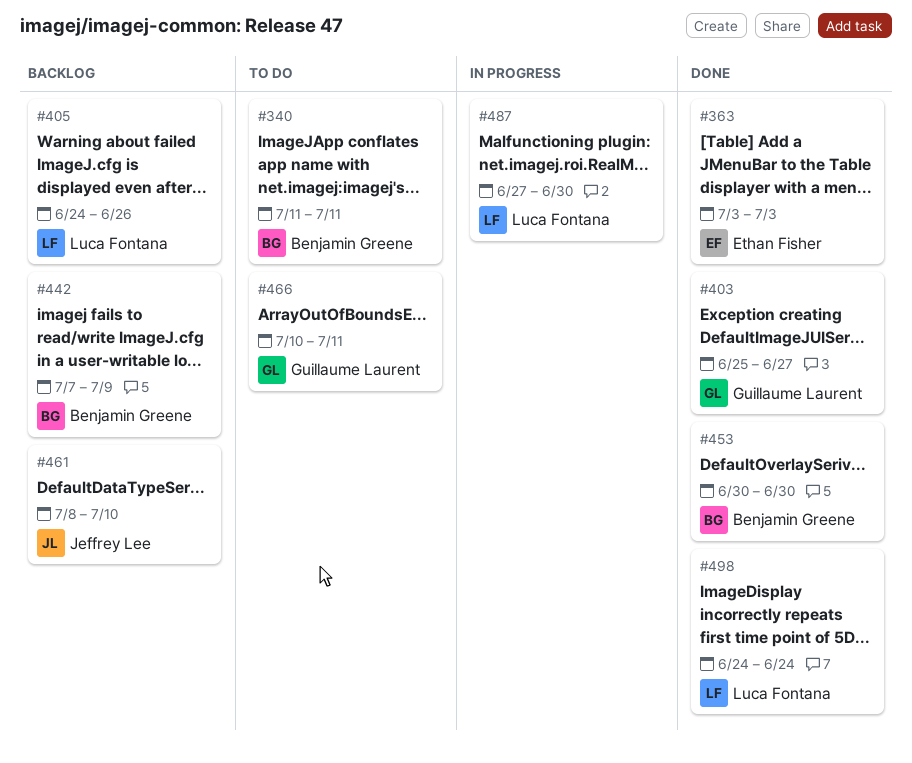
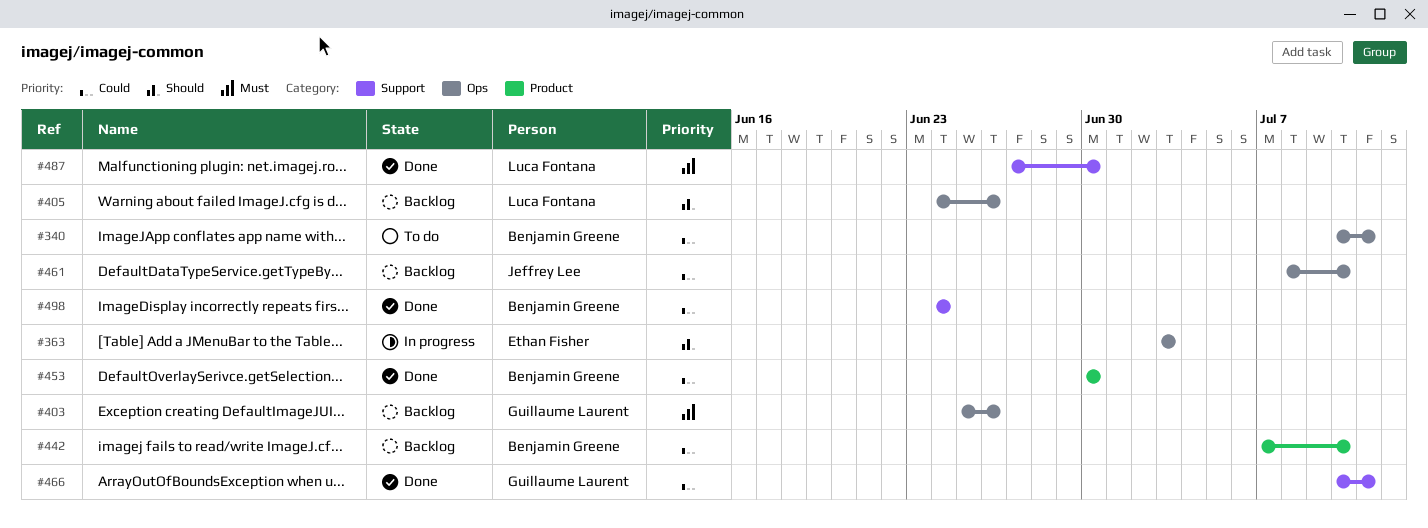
#340, start: Jul 11 -> Jul 10
#363, status: Done -> In progress
#403, status: Done -> Backlog
#403, due: Jun 27 -> Jun 26
#442, due: Jul 9 -> Jul 10
#466, status: To do -> Done
#487, status: In progress -> Done
#498, owner: Luca Fontana -> Benjamin Greene

